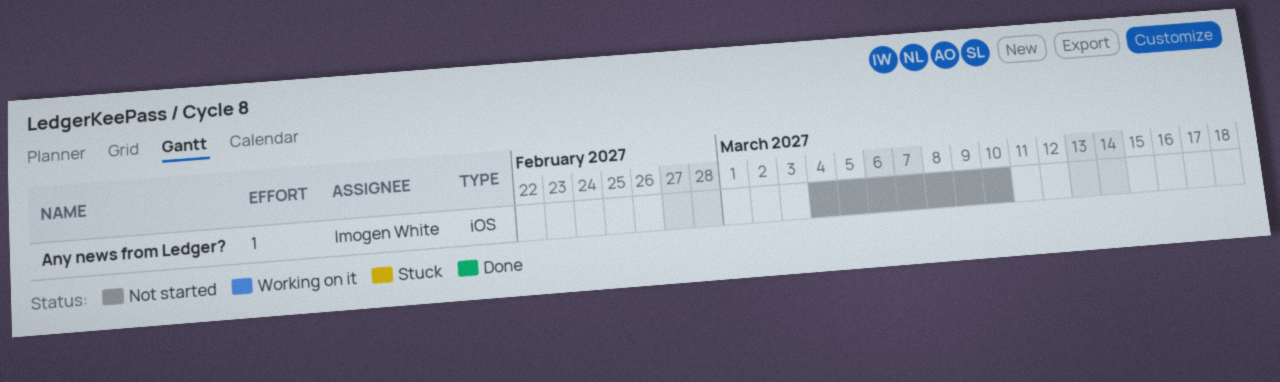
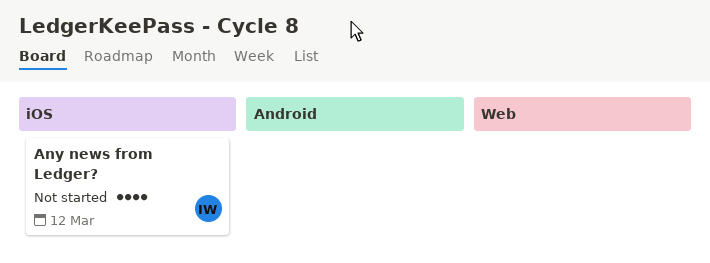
Any news from Ledger?, estimate: 1 -> 4
Any news from Ledger?, due: Mar 10 -> Mar 12

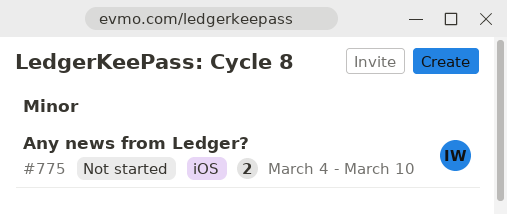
Any news from Ledger?, estimate: 4 -> 2
Any news from Ledger?, due: Mar 12 -> Mar 10

